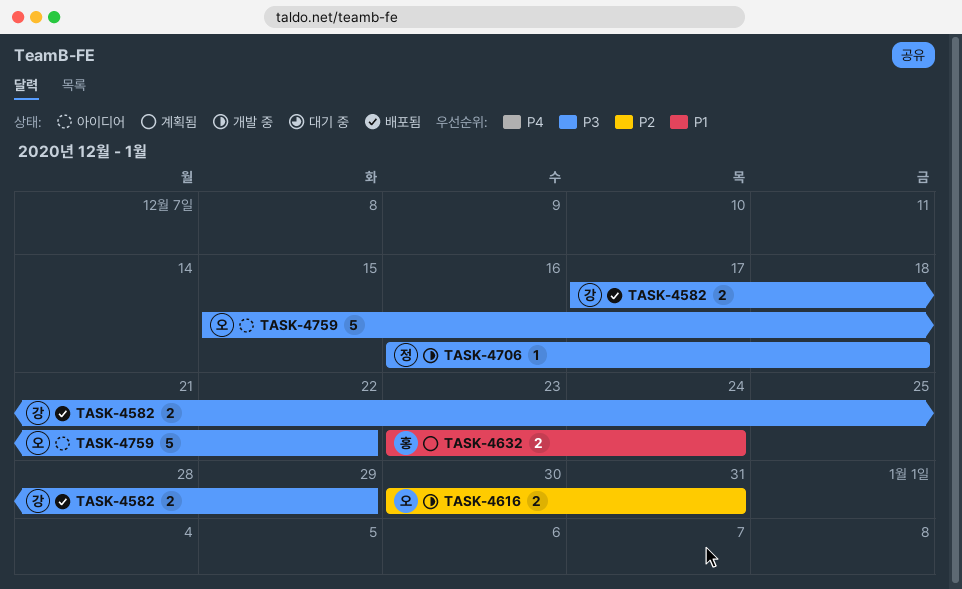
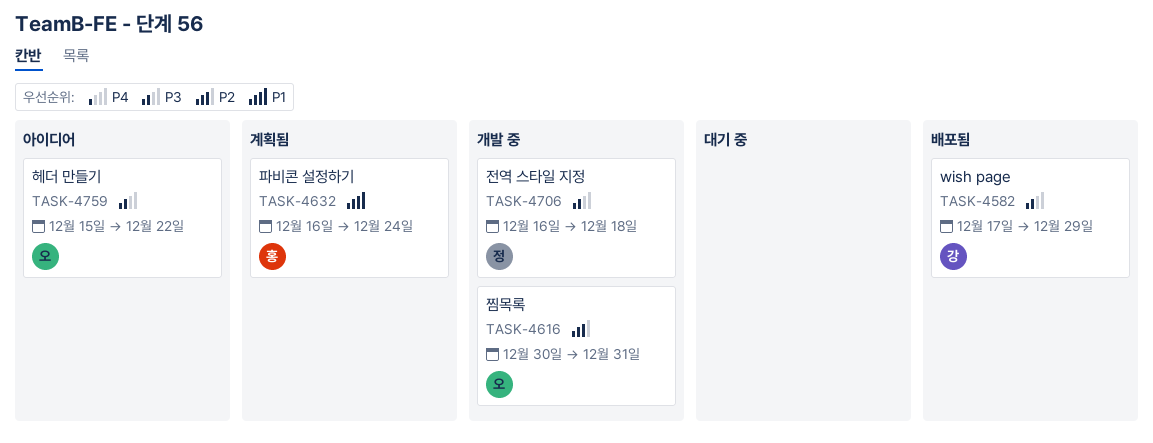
TASK-4632, start: Dec 23 -> Dec 16

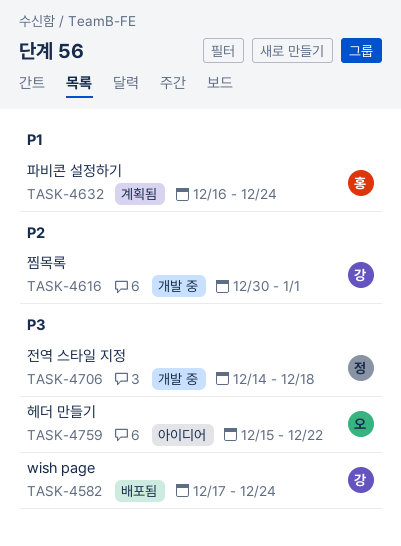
TASK-4582, due: Dec 29 -> Dec 24
TASK-4616, owner: 오 -> 강
TASK-4616, due: Dec 31 -> Jan 1
TASK-4706, start: Dec 16 -> Dec 14

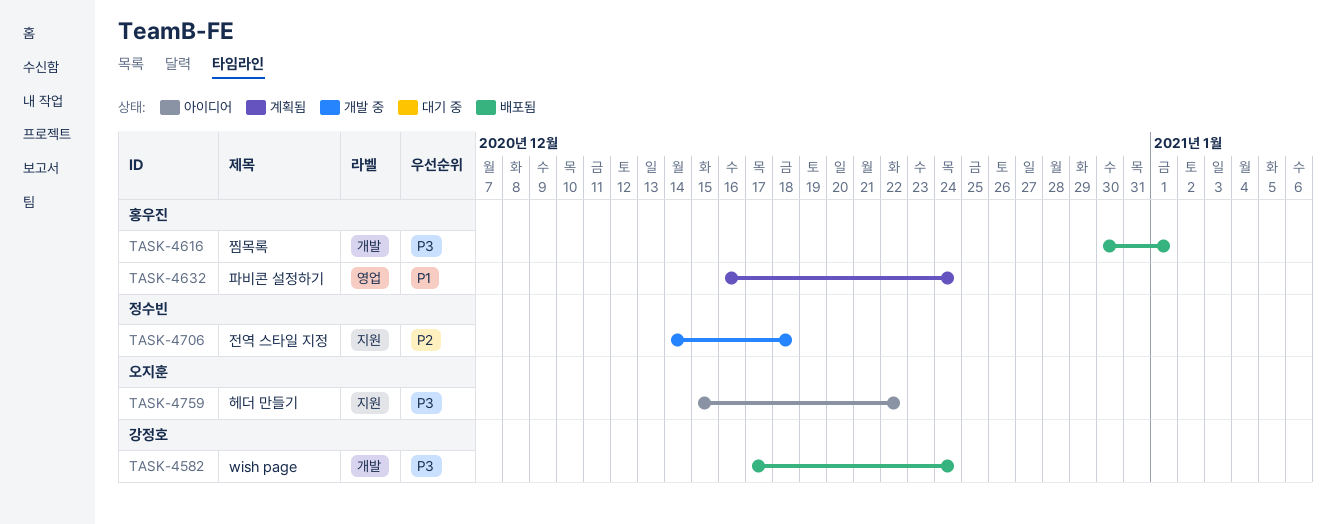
TASK-4616, status: 개발 중 -> 배포됨
TASK-4616, owner: 강정호 -> 홍우진
TASK-4616, priority: P2 -> P3
TASK-4706, priority: P3 -> P2

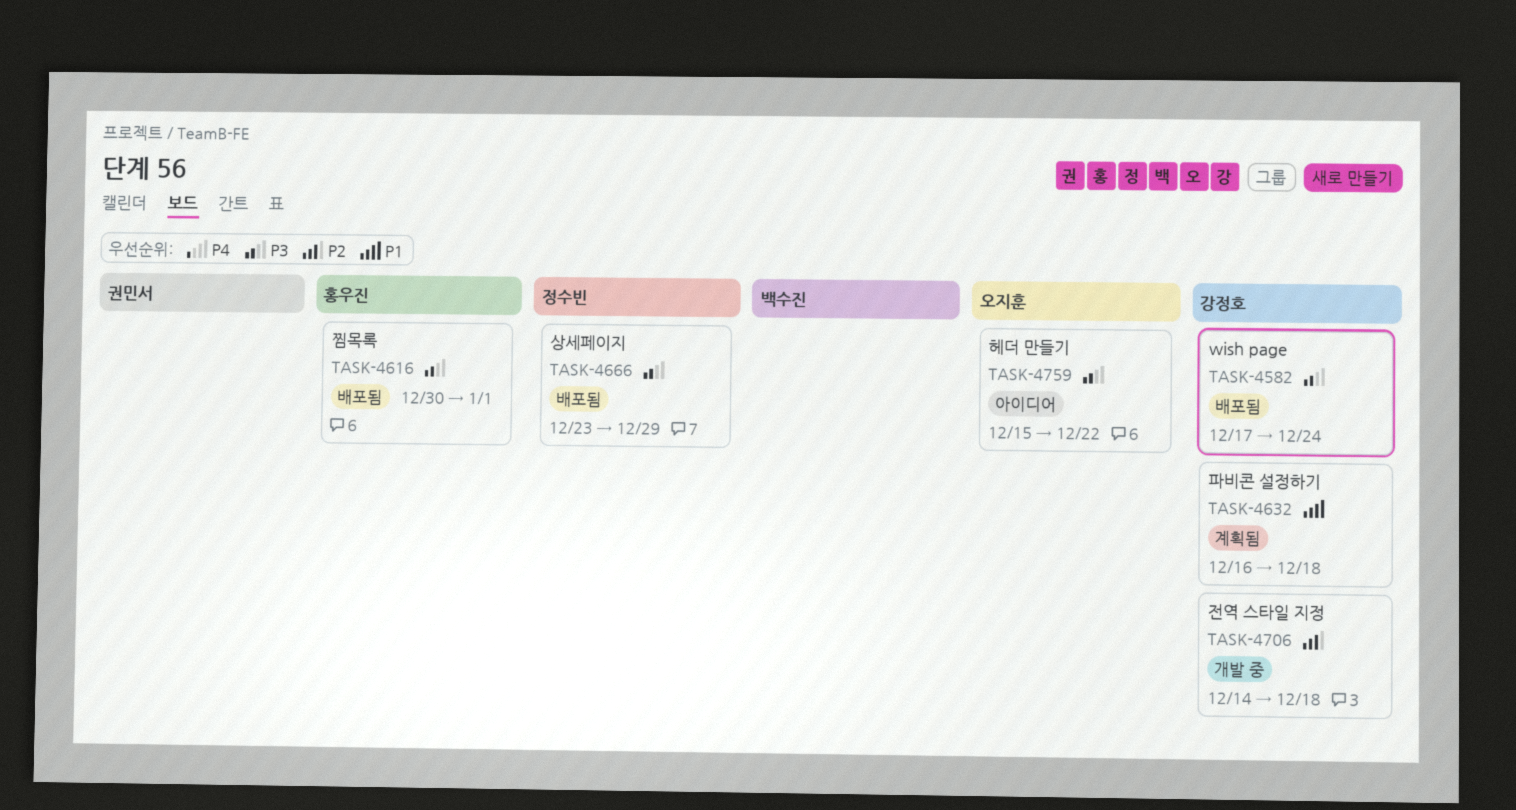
TASK-4632, owner: 홍우진 -> 강정호
TASK-4632, due: Dec 24 -> Dec 18
TASK-4666: none -> present
TASK-4706, owner: 정수빈 -> 강정호

